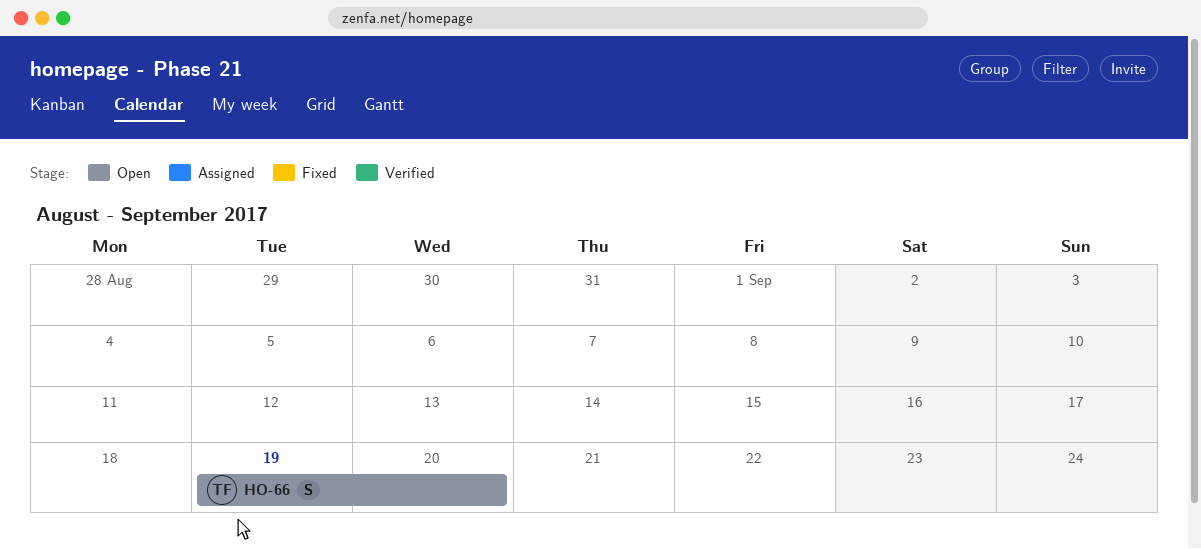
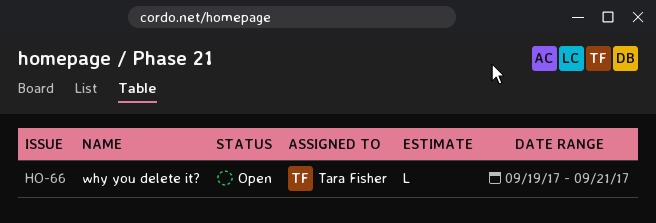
HO-66, estimate: S -> L
HO-66, due: Sep 20 -> Sep 21

